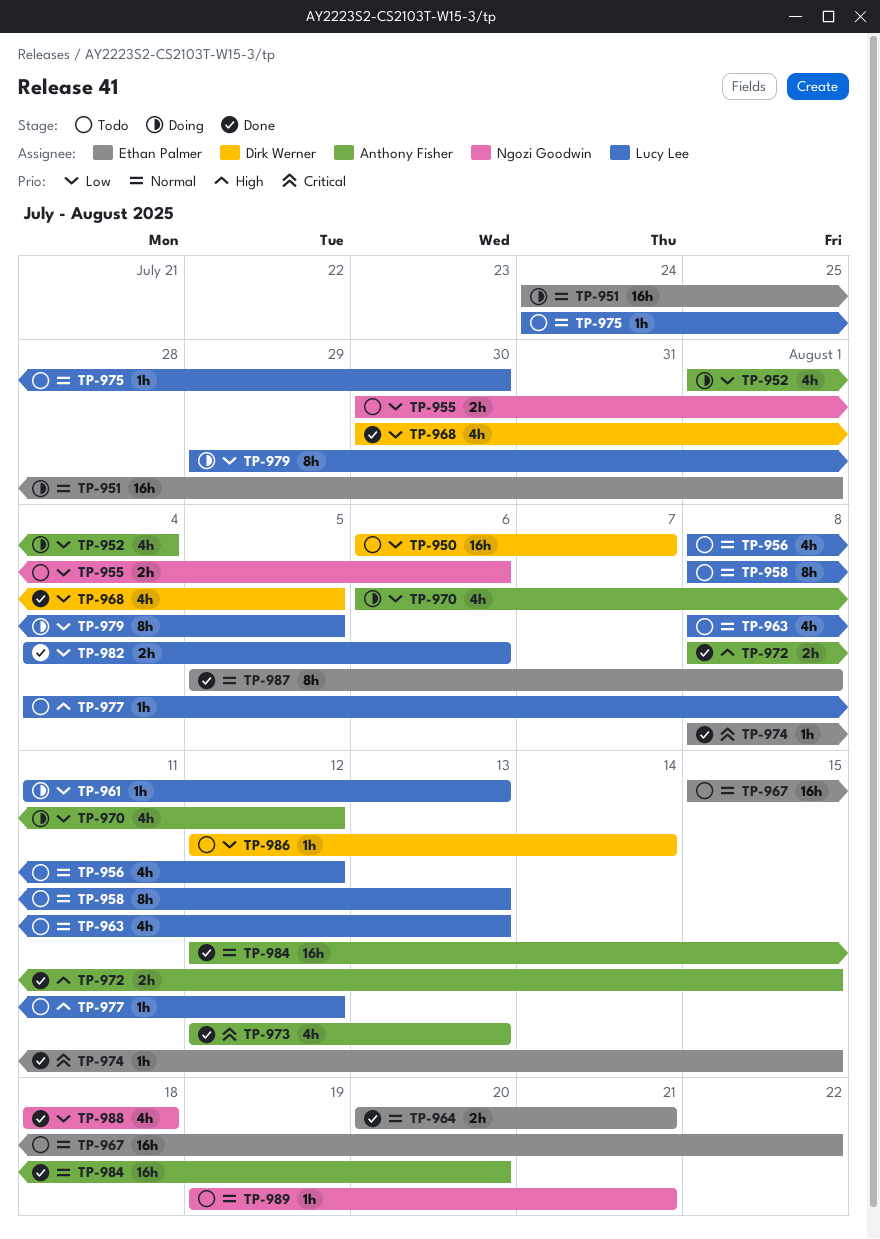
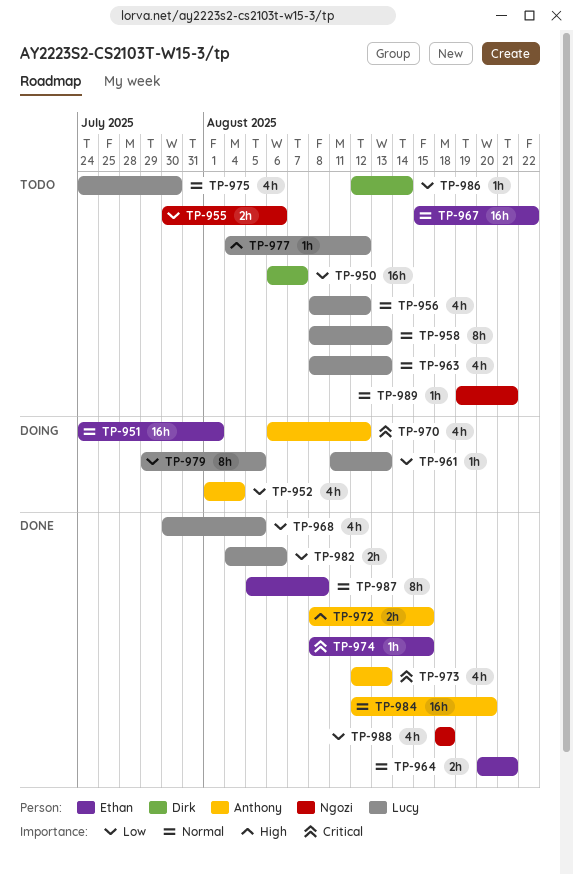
TP-968, owner: Dirk Werner -> Lucy Lee
TP-970, priority: Low -> Critical
TP-975, estimate: 1h -> 4h

